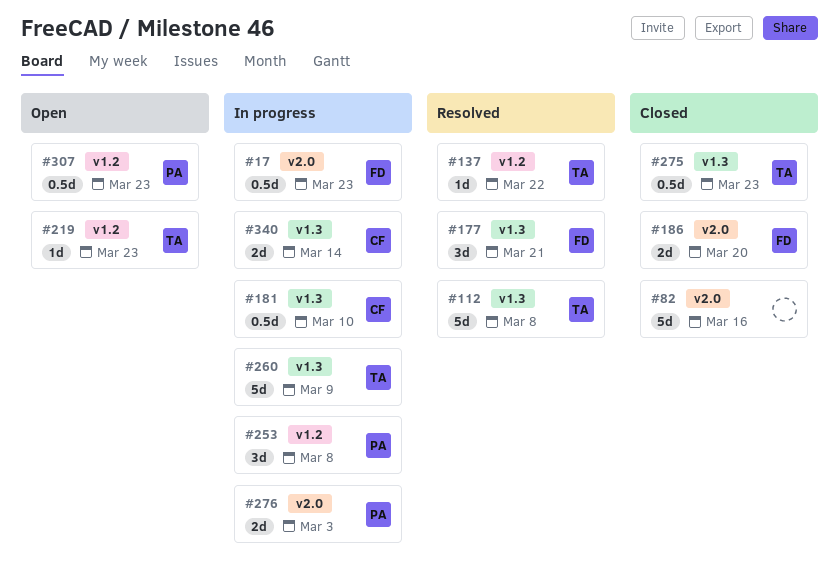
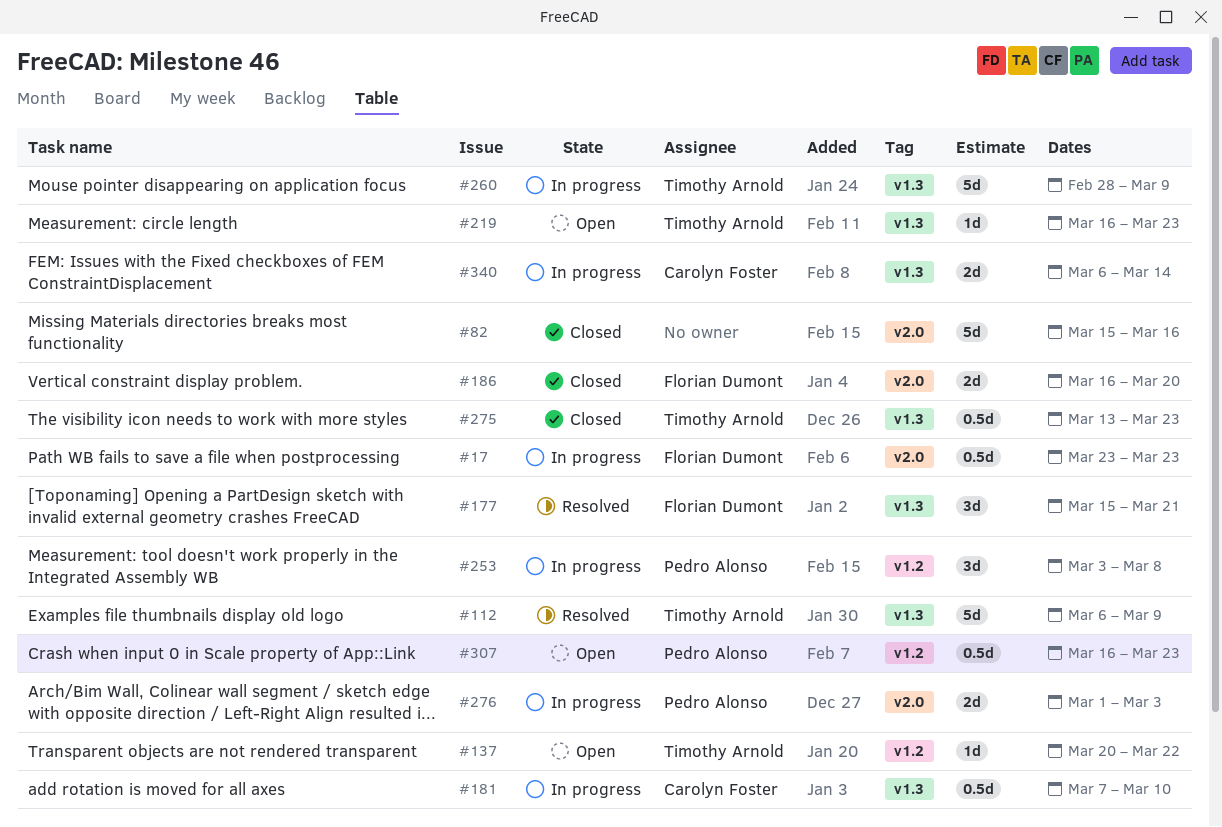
#112, due: Mar 8 -> Mar 9
#137, status: Resolved -> Open
#219, label: v1.2 -> v1.3

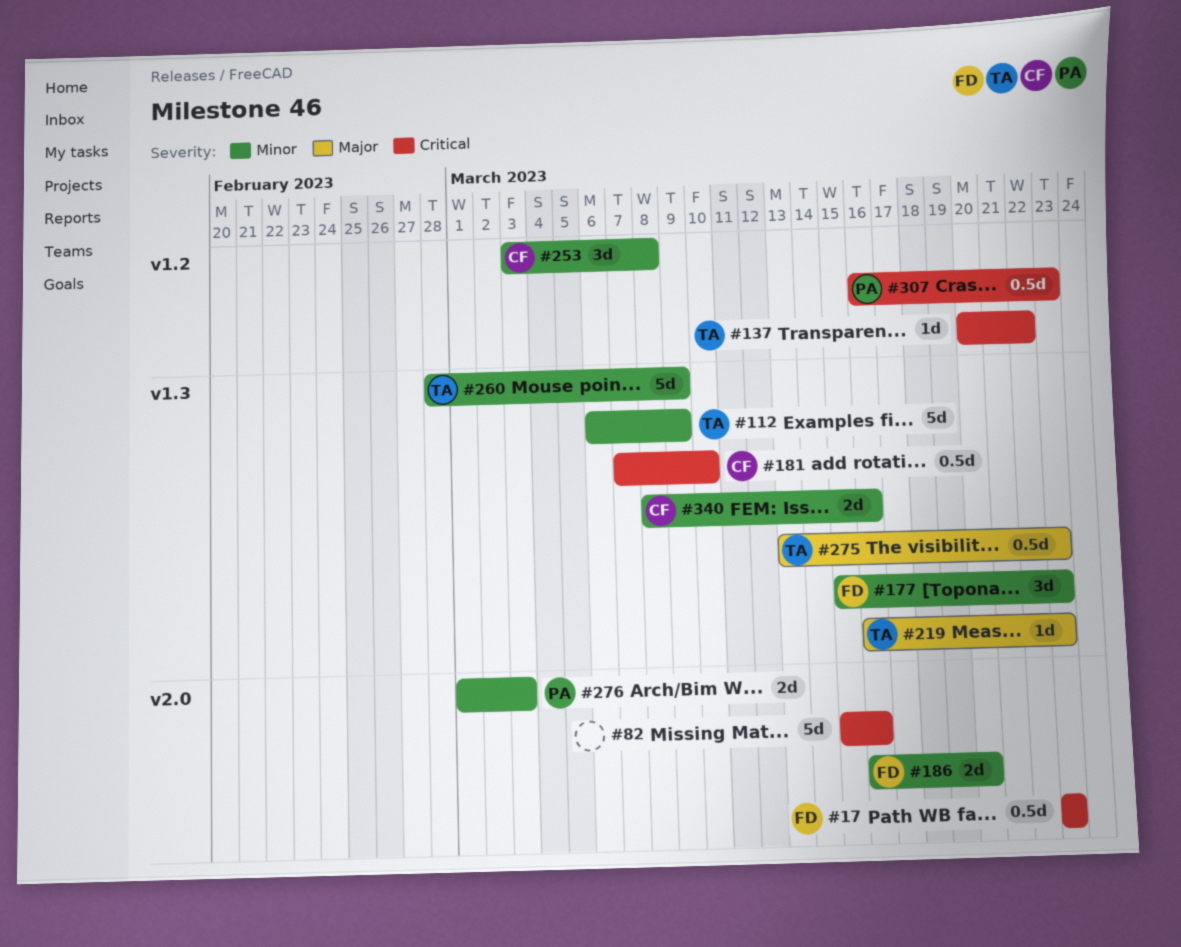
#177, due: Mar 21 -> Mar 23
#253, owner: Pedro Alonso -> Carolyn Foster
#340, start: Mar 6 -> Mar 8
#340, due: Mar 14 -> Mar 16

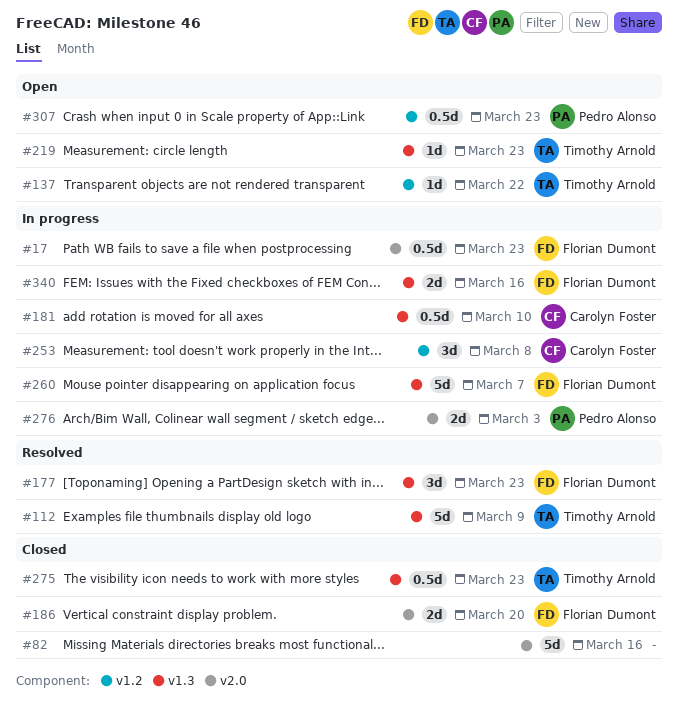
#260, owner: Timothy Arnold -> Florian Dumont
#260, due: Mar 9 -> Mar 7
#340, owner: Carolyn Foster -> Florian Dumont

